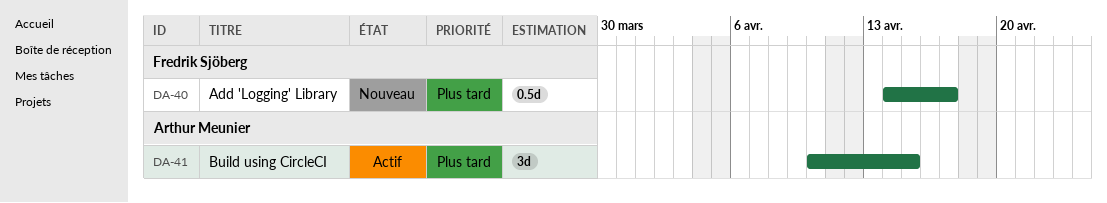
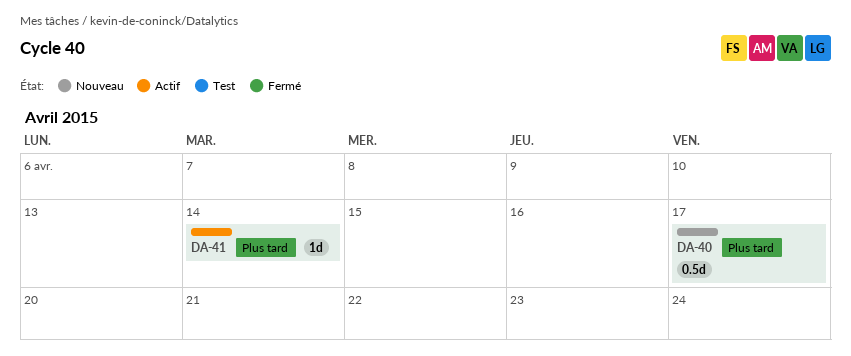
DA-41, estimate: 3d -> 1d
DA-41, due: Apr 15 -> Apr 14

